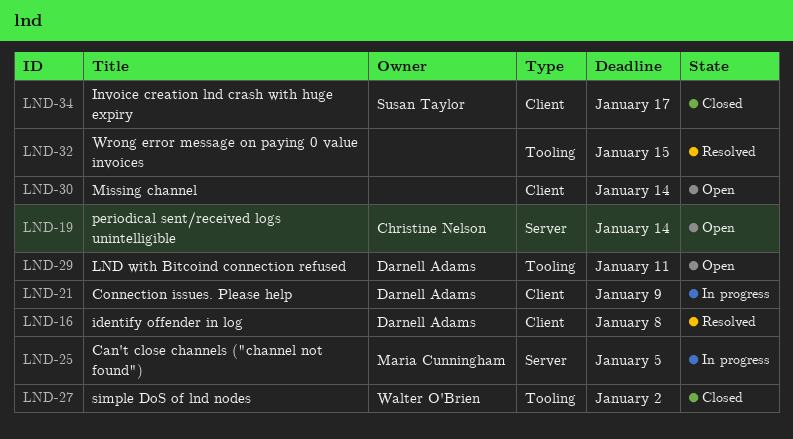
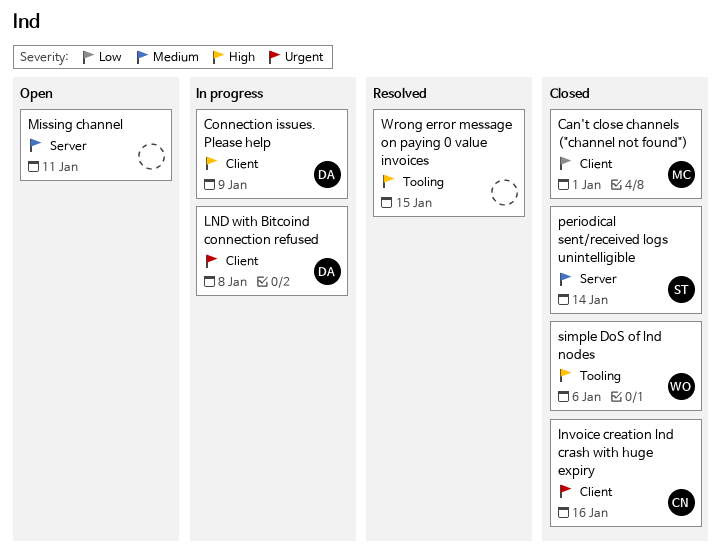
Can't close channels ("channel not found"), status: In progress -> Closed
Can't close channels ("channel not found"), label: Server -> Client
Can't close channels ("channel not found"), due: Jan 5 -> Jan 1
identify offender in log: present -> none
Invoice creation lnd crash with huge expiry, owner: Susan Taylor -> Christine Nelson
Invoice creation lnd crash with huge expiry, due: Jan 17 -> Jan 16
LND with Bitcoind connection refused, status: Open -> In progress
LND with Bitcoind connection refused, label: Tooling -> Client
LND with Bitcoind connection refused, due: Jan 11 -> Jan 8
Missing channel, label: Client -> Server
Missing channel, due: Jan 14 -> Jan 11
periodical sent/received logs unintelligible, status: Open -> Closed
periodical sent/received logs unintelligible, owner: Christine Nelson -> Susan Taylor
simple DoS of lnd nodes, due: Jan 2 -> Jan 6

